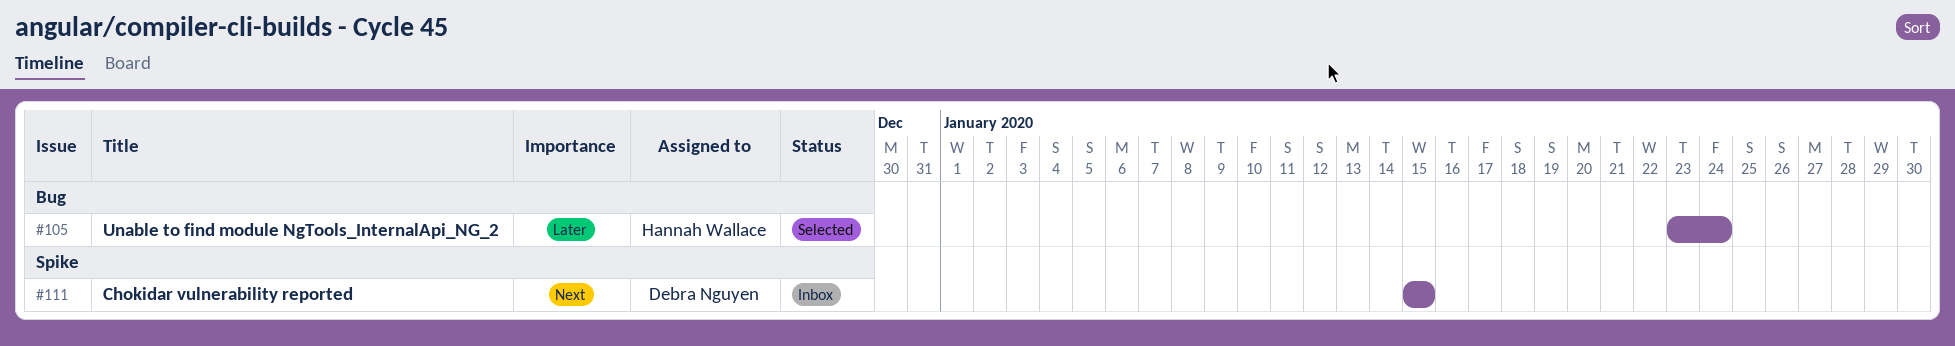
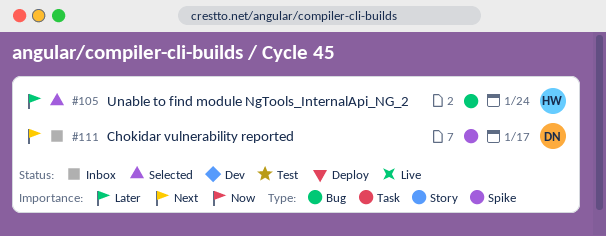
#111, due: Jan 15 -> Jan 17

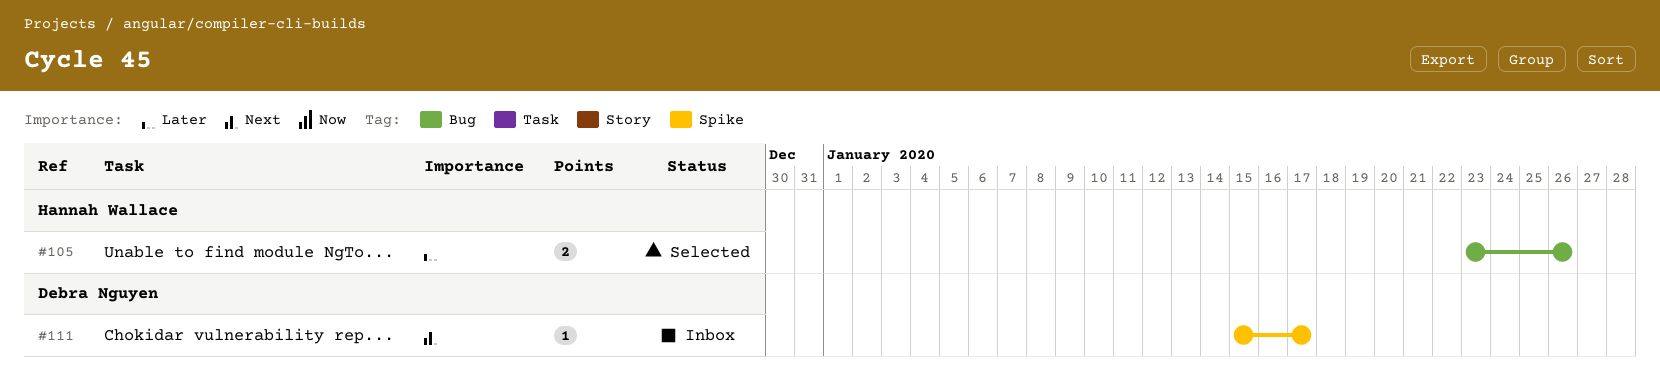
#105, due: Jan 24 -> Jan 26

